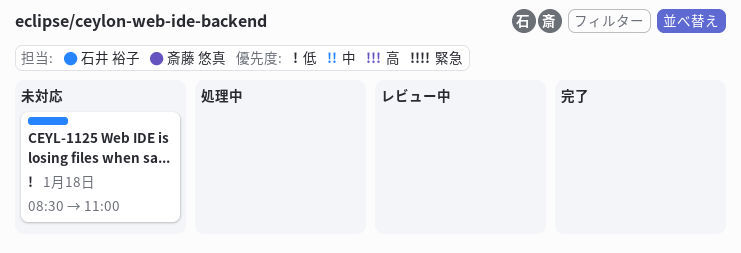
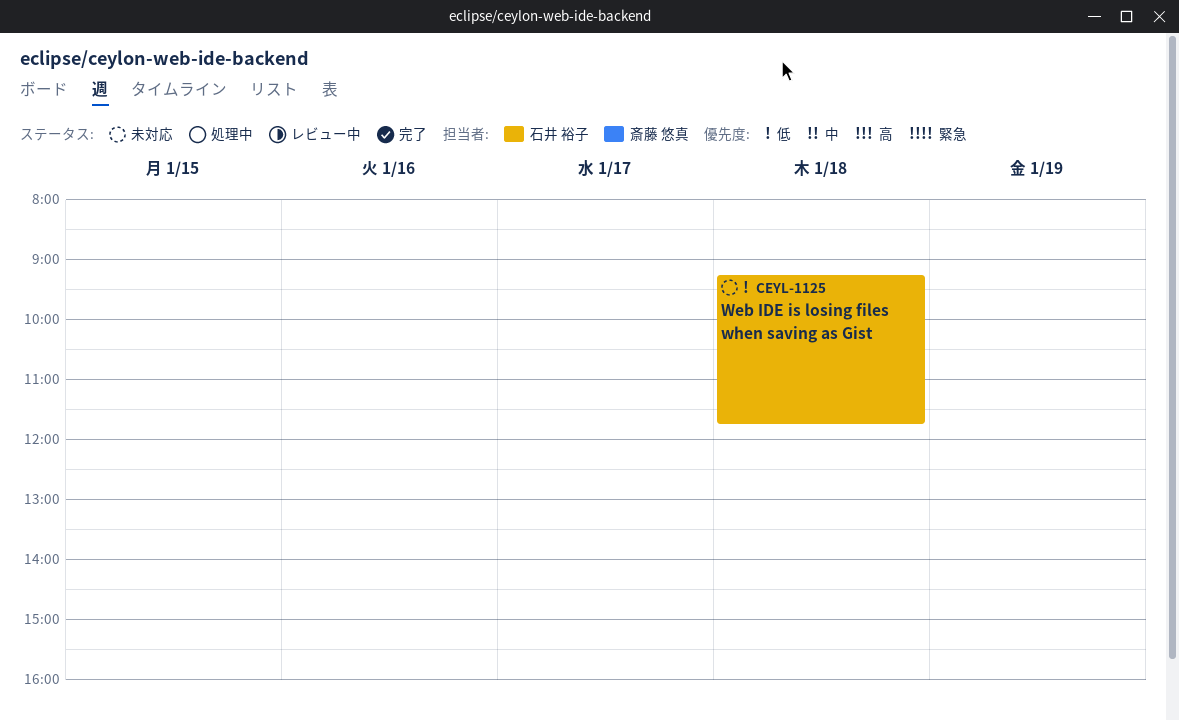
CEYL-1125, begins: 08:30 -> 09:15
CEYL-1125, ends: 11:00 -> 11:45

